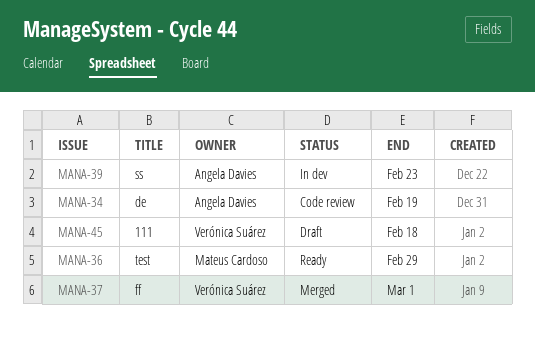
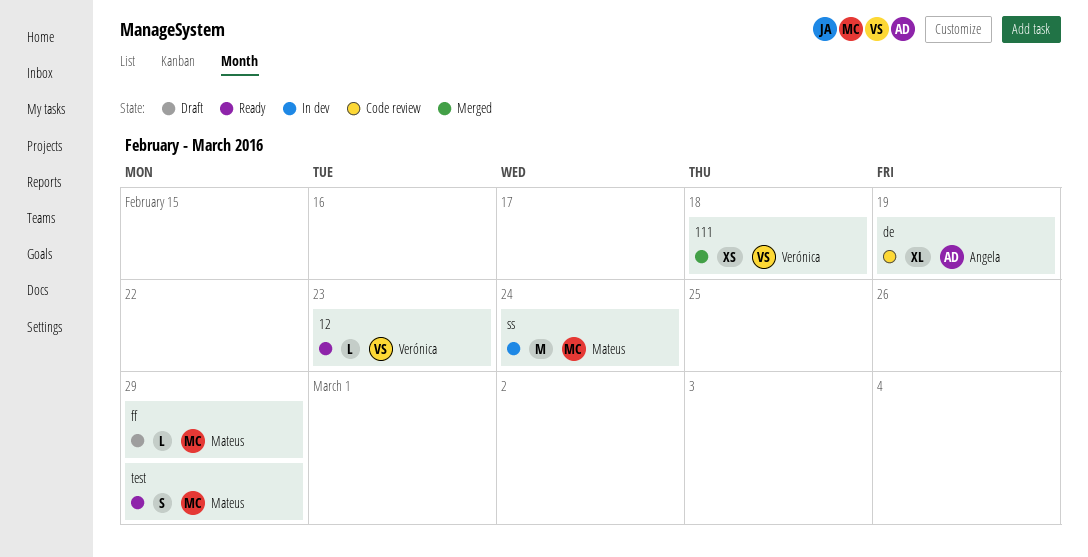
111, status: Draft -> Merged
12: none -> present
ff, status: Merged -> Draft
ff, owner: Verónica Suárez -> Mateus Cardoso
ff, due: Mar 1 -> Feb 29
ss, owner: Angela Davies -> Mateus Cardoso
ss, due: Feb 23 -> Feb 24

